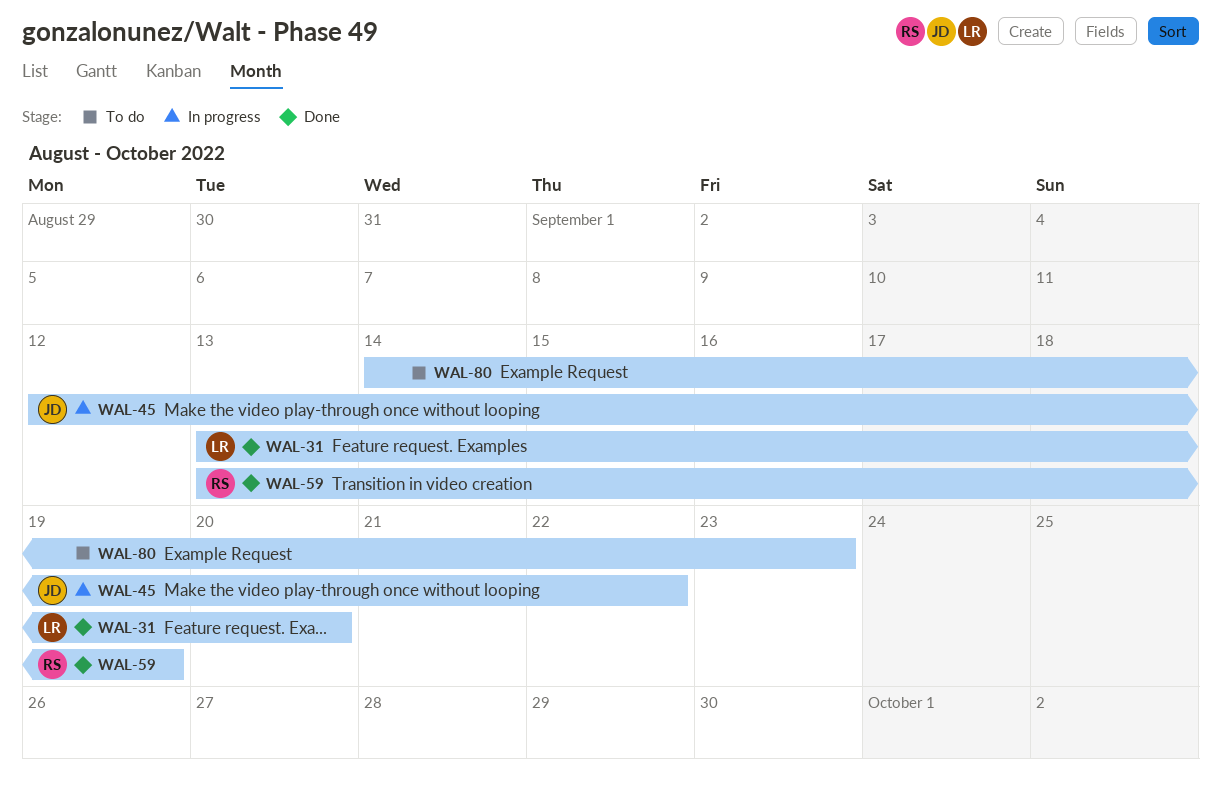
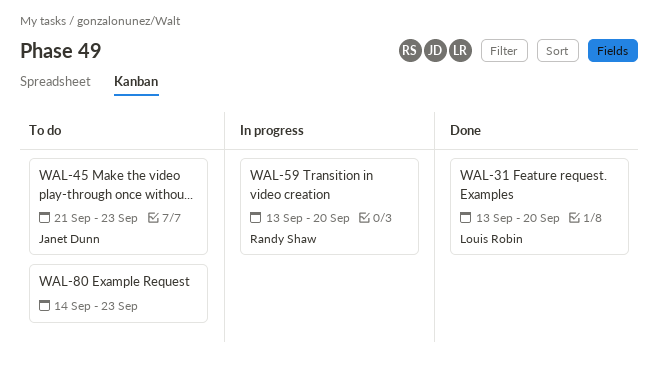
WAL-45, status: In progress -> To do
WAL-45, start: Sep 12 -> Sep 21
WAL-45, due: Sep 22 -> Sep 23
WAL-59, status: Done -> In progress
WAL-59, due: Sep 19 -> Sep 20

